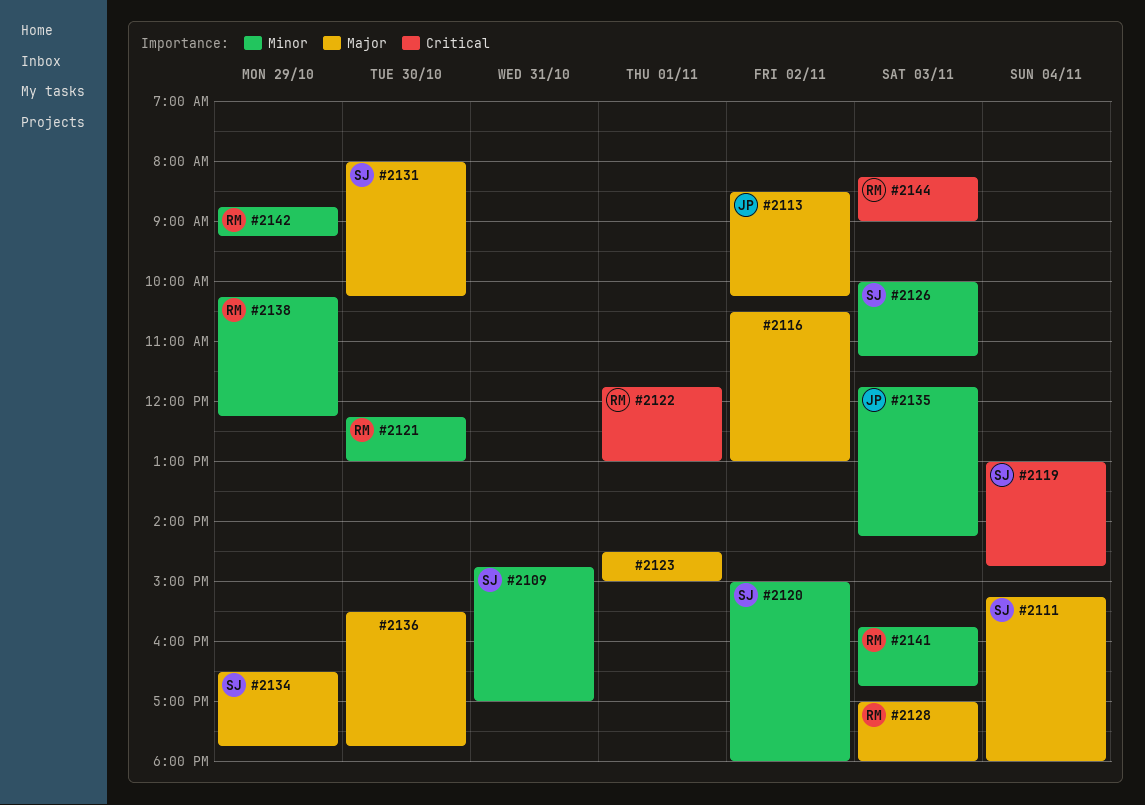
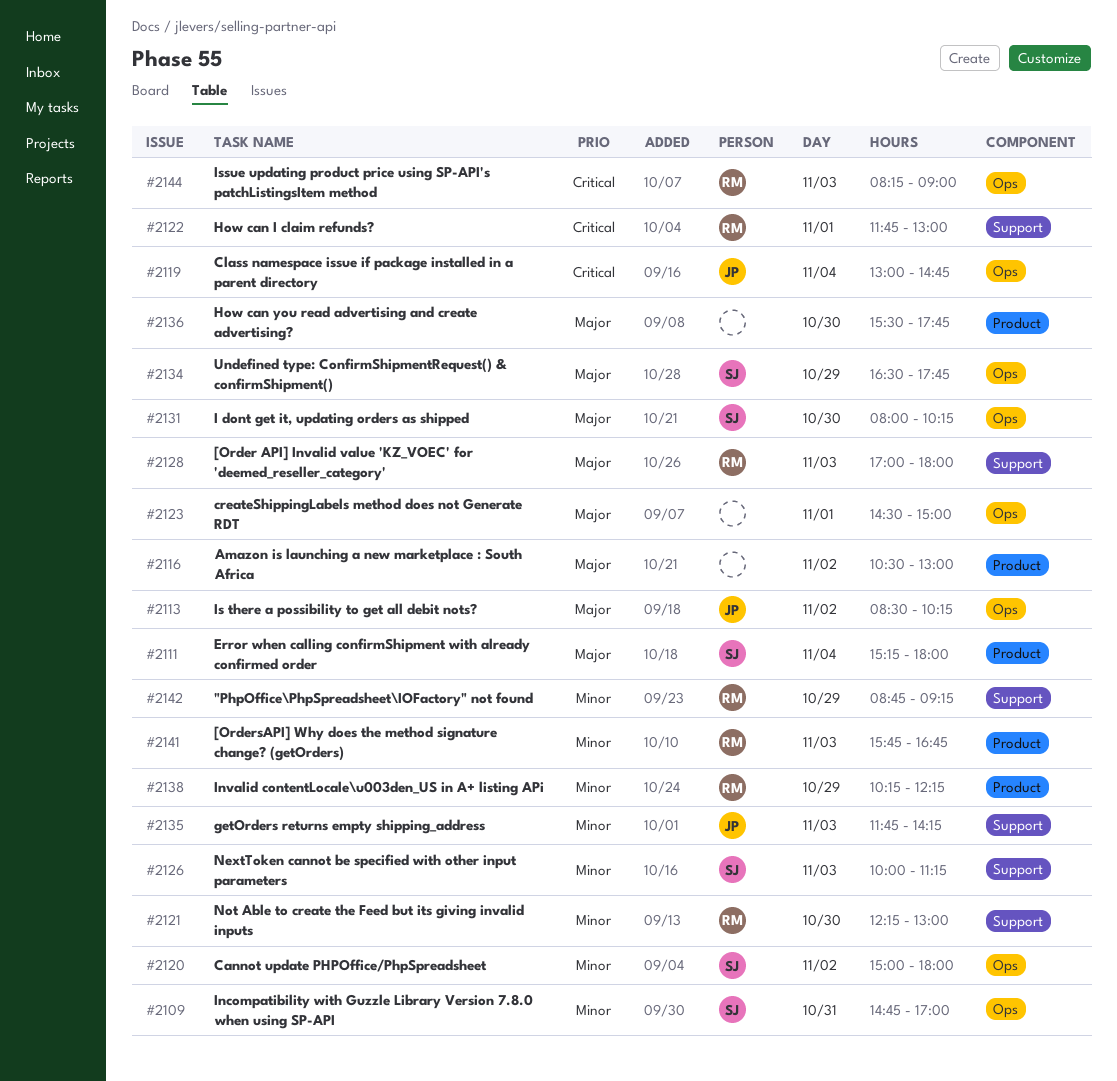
#2119, owner: SJ -> JP

